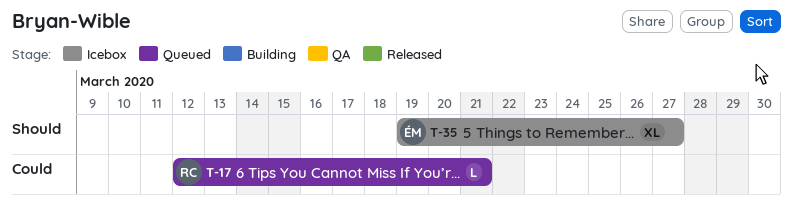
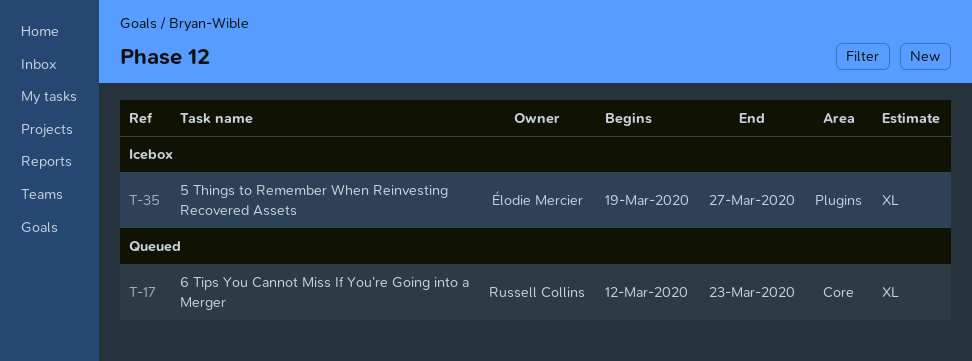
T-17, estimate: L -> XL
T-17, due: Mar 21 -> Mar 23

